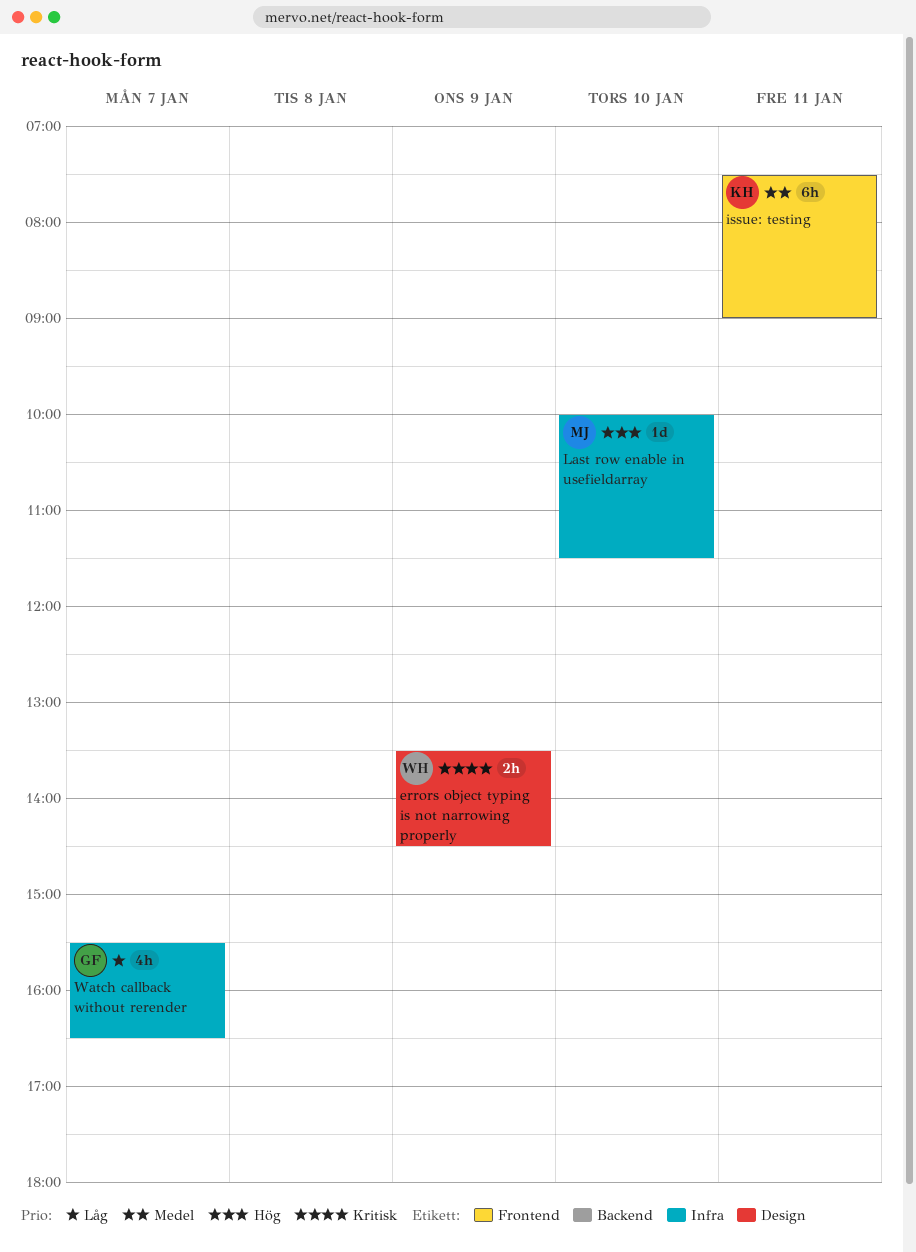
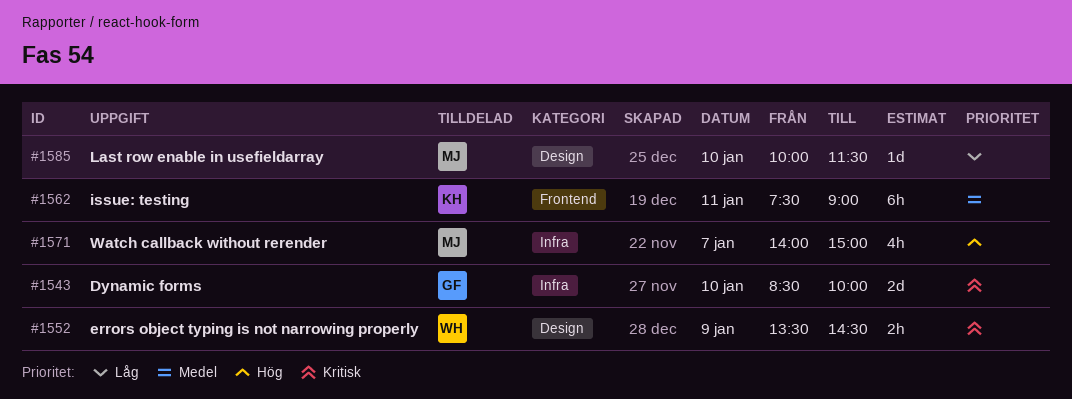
Dynamic forms: none -> present
Last row enable in usefieldarray, priority: Hög -> Låg
Last row enable in usefieldarray, label: Infra -> Design
Watch callback without rerender, owner: GF -> MJ
Watch callback without rerender, priority: Låg -> Hög
Watch callback without rerender, begins: 15:30 -> 14:00
Watch callback without rerender, ends: 16:30 -> 15:00

